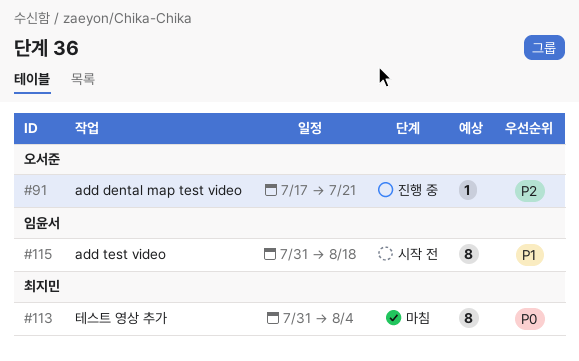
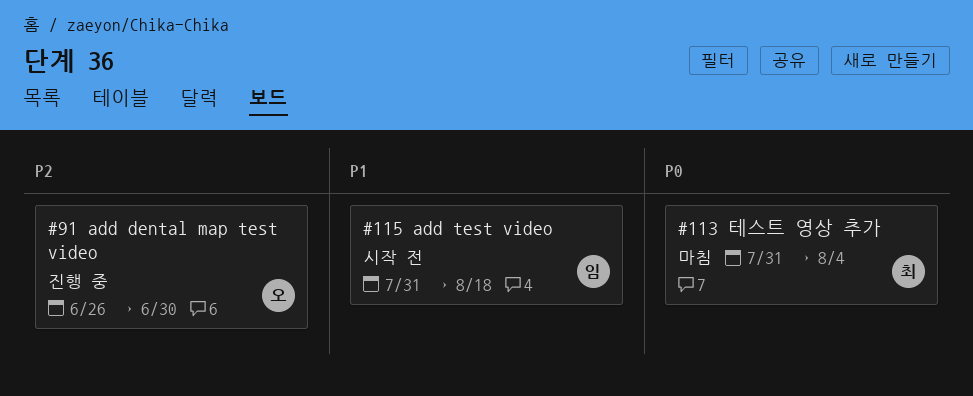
#91, start: Jul 17 -> Jun 26
#91, due: Jul 21 -> Jun 30

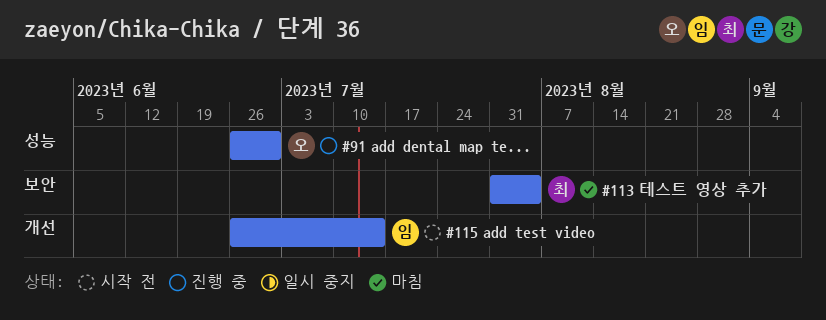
#115, start: Jul 31 -> Jun 26
#115, due: Aug 18 -> Jul 14

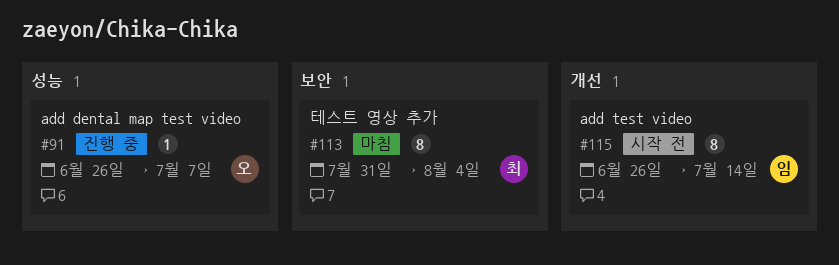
#91, due: Jun 30 -> Jul 7

